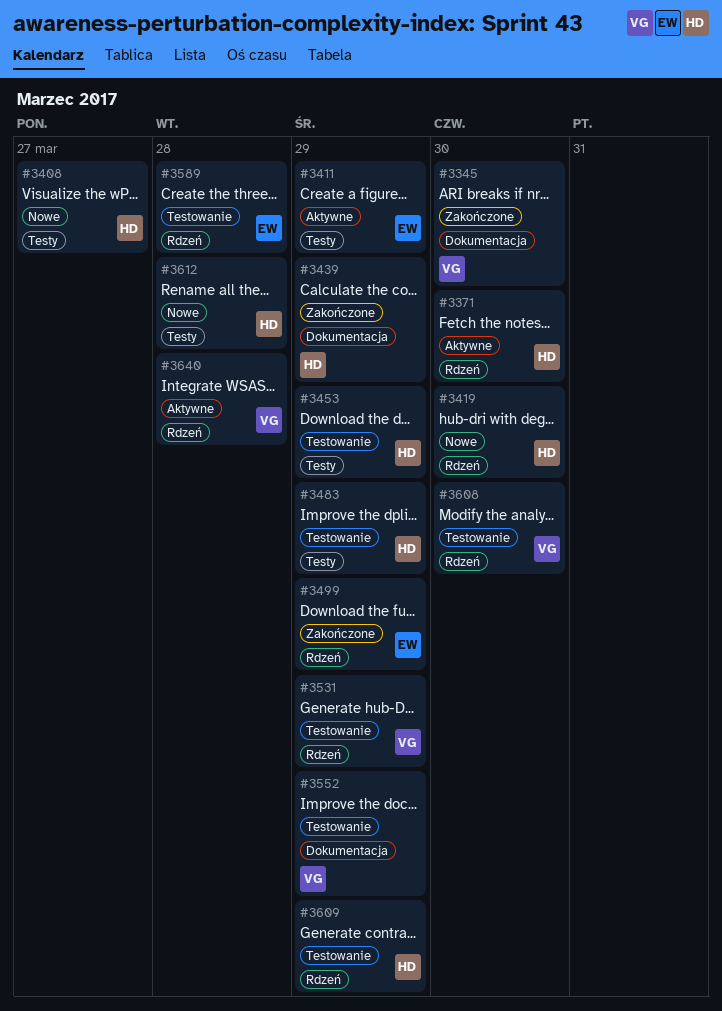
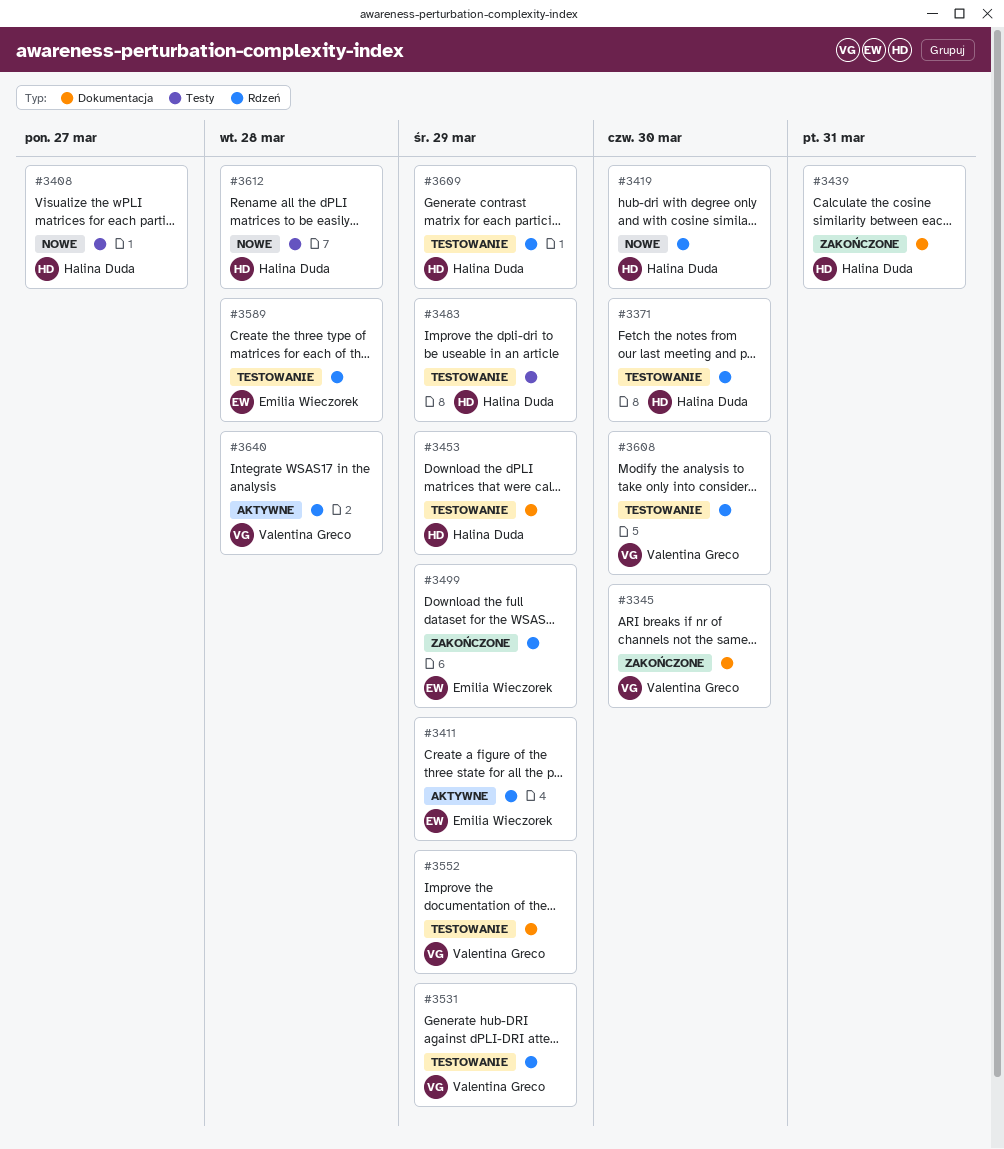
#3371, status: Aktywne -> Testowanie
#3411, label: Testy -> Rdzeń
#3439, due: Mar 29 -> Mar 31
#3453, label: Testy -> Dokumentacja

